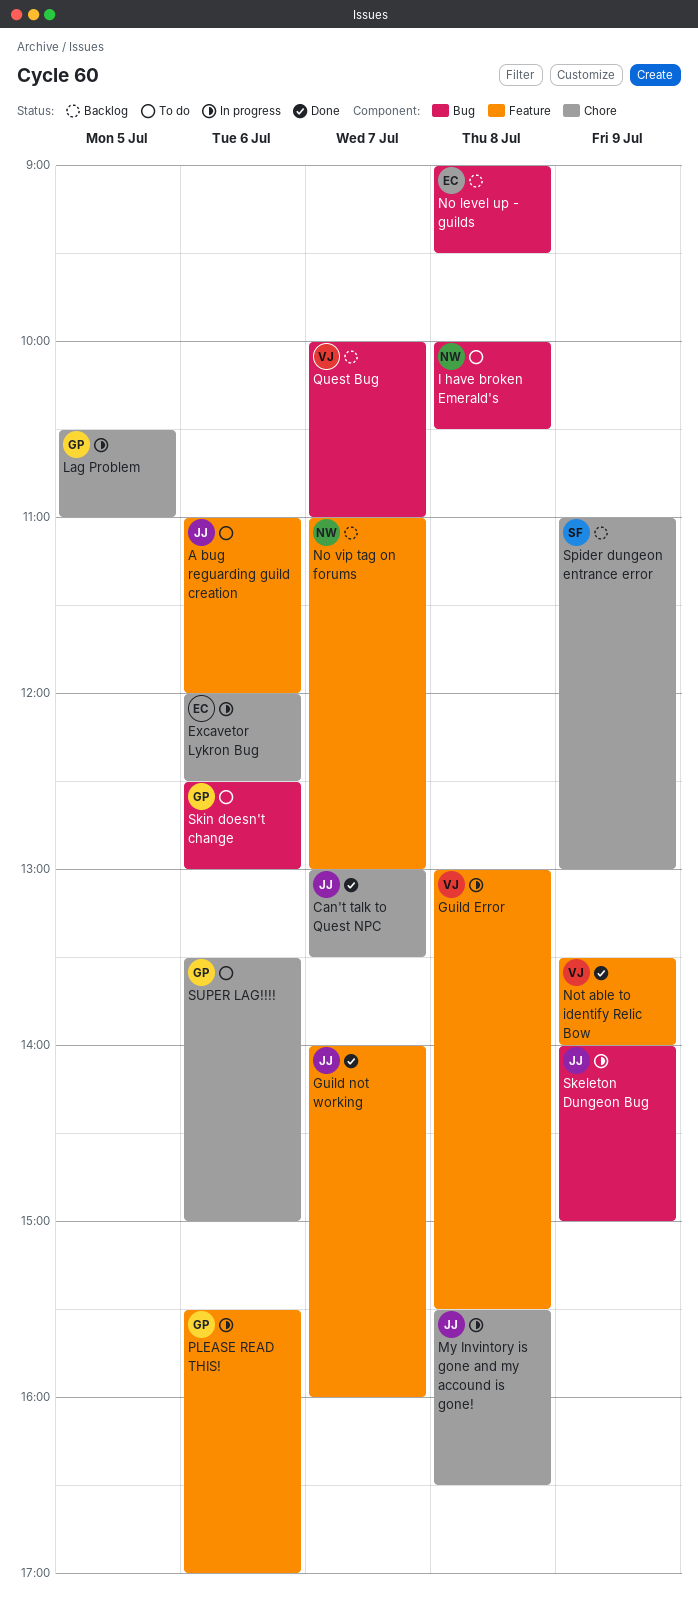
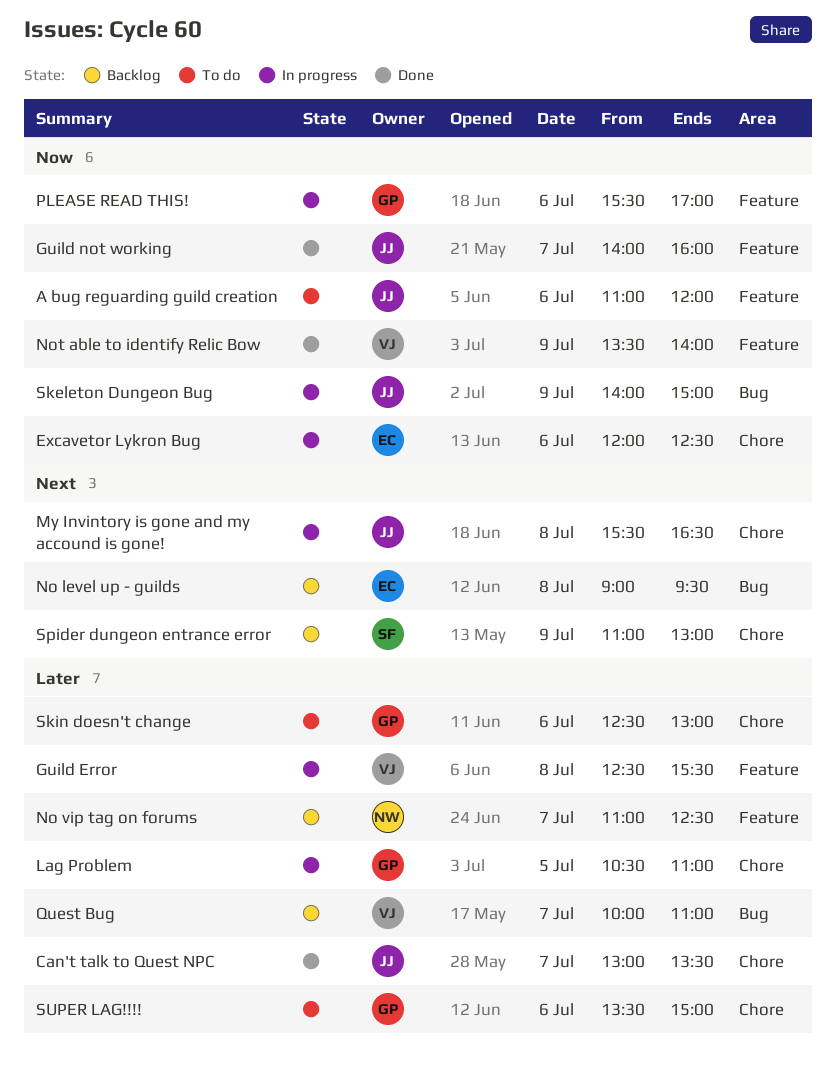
Guild Error, begins: 13:00 -> 12:30
I have broken Emerald's: present -> none
No vip tag on forums, ends: 13:00 -> 12:30
Skin doesn't change, label: Bug -> Chore

